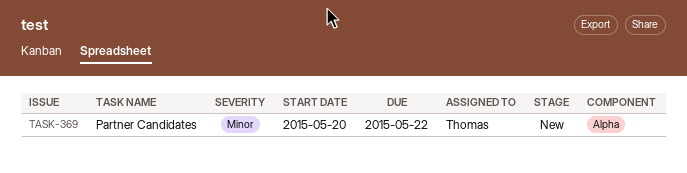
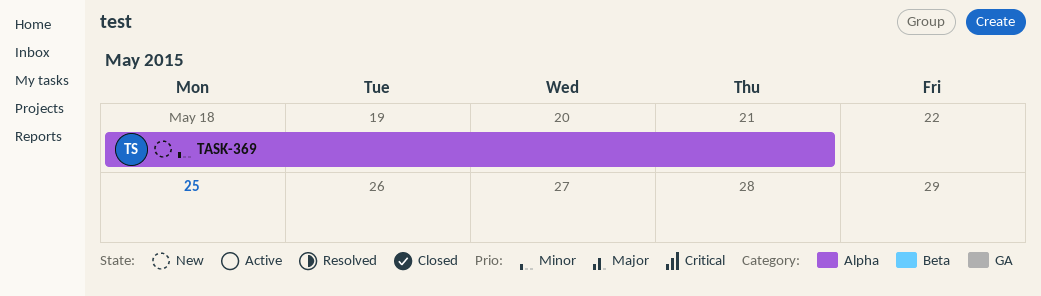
TASK-369, start: May 20 -> May 18
TASK-369, due: May 22 -> May 21

